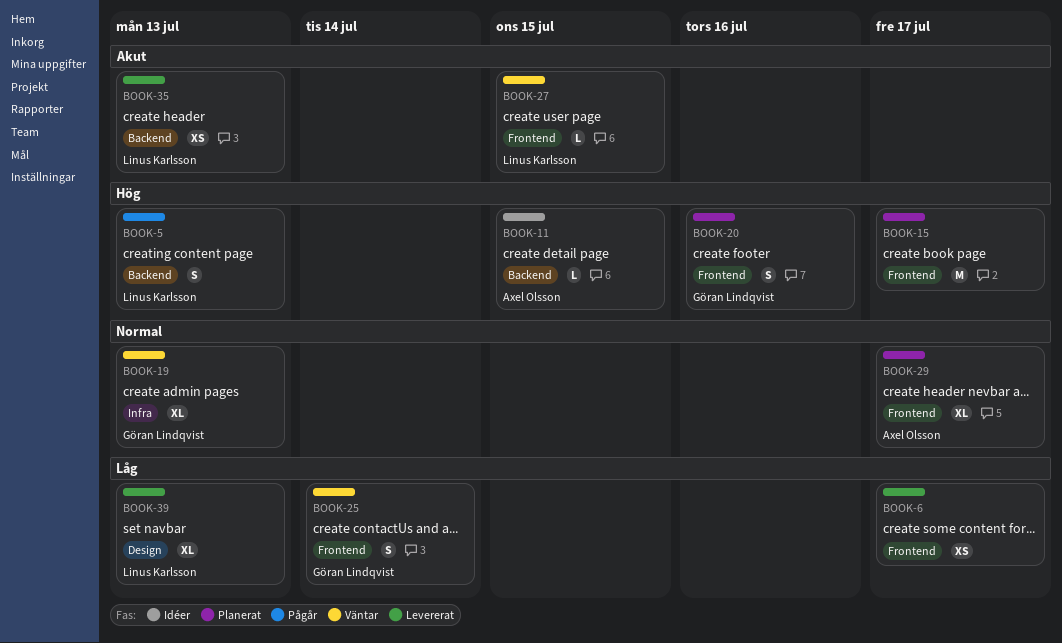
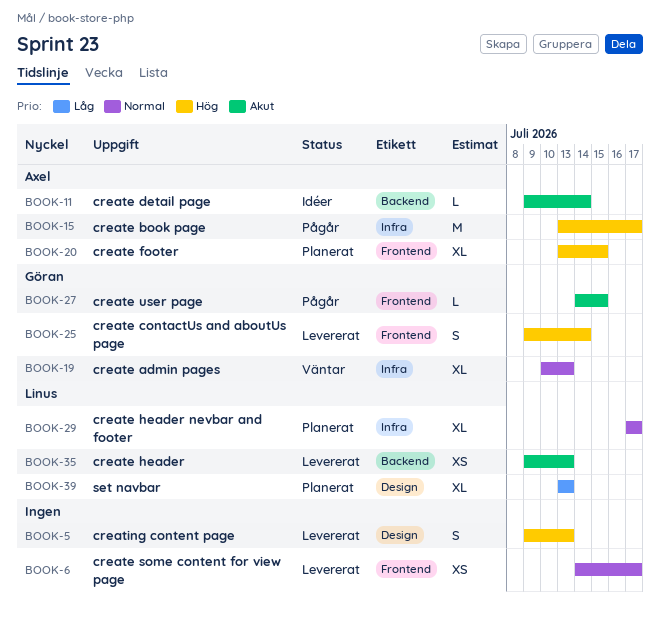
BOOK-5, status: Pågår -> Levererat
BOOK-5, owner: Linus Karlsson -> none
BOOK-5, label: Backend -> Design
BOOK-6, priority: Låg -> Normal
BOOK-11, priority: Hög -> Akut
BOOK-11, due: Jul 15 -> Jul 14
BOOK-15, status: Planerat -> Pågår
BOOK-15, owner: none -> Axel Olsson
BOOK-15, label: Frontend -> Infra
BOOK-20, owner: Göran Lindqvist -> Axel Olsson
BOOK-20, estimate: S -> XL
BOOK-20, due: Jul 16 -> Jul 15
BOOK-25, status: Väntar -> Levererat
BOOK-25, priority: Låg -> Hög
BOOK-27, status: Väntar -> Pågår
BOOK-27, owner: Linus Karlsson -> Göran Lindqvist
BOOK-29, owner: Axel Olsson -> Linus Karlsson
BOOK-29, label: Frontend -> Infra
BOOK-39, status: Levererat -> Planerat

